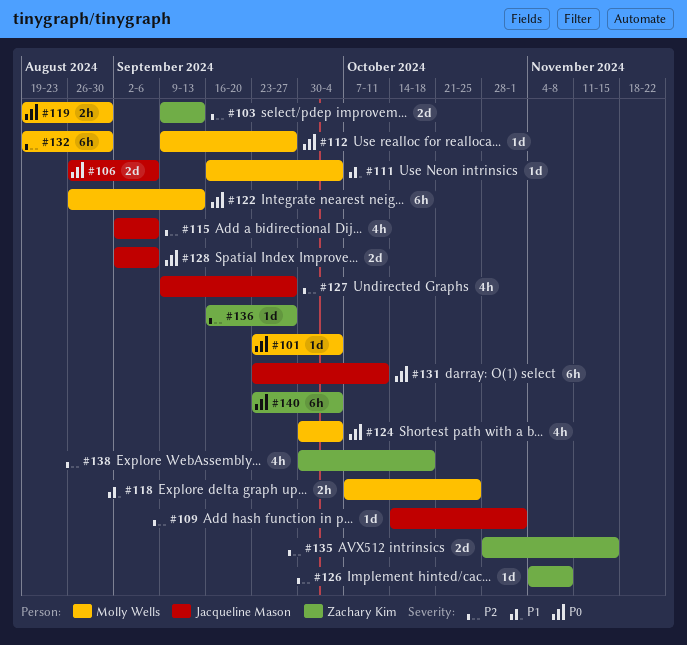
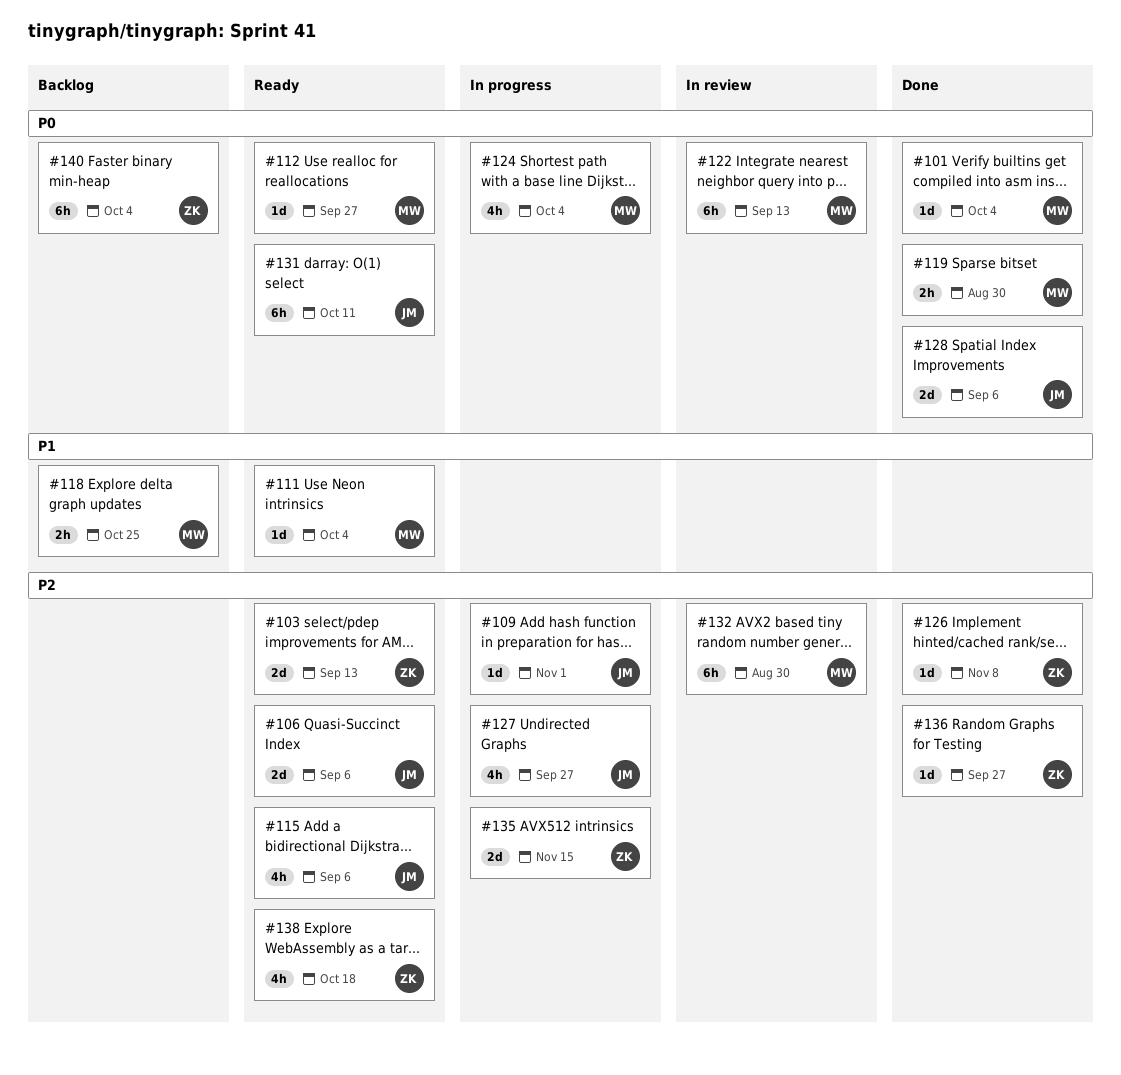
#106, priority: P0 -> P2

